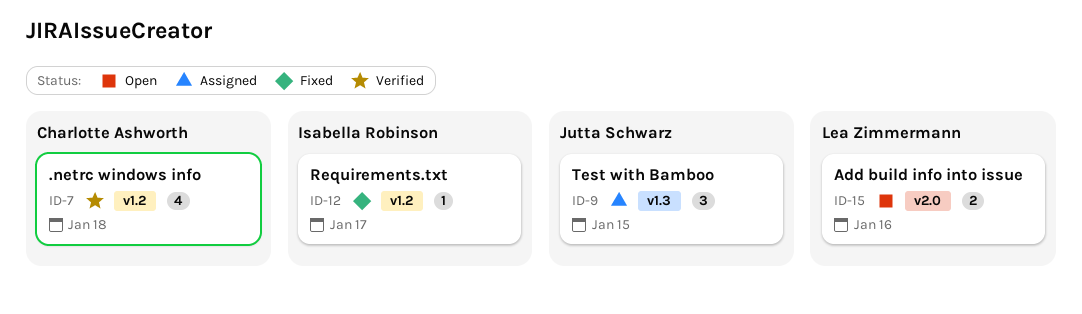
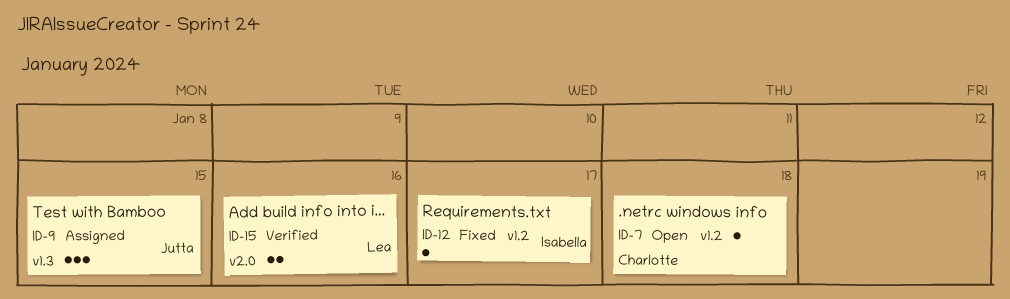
ID-7, status: Verified -> Open
ID-7, estimate: 4 -> 1
ID-15, status: Open -> Verified

